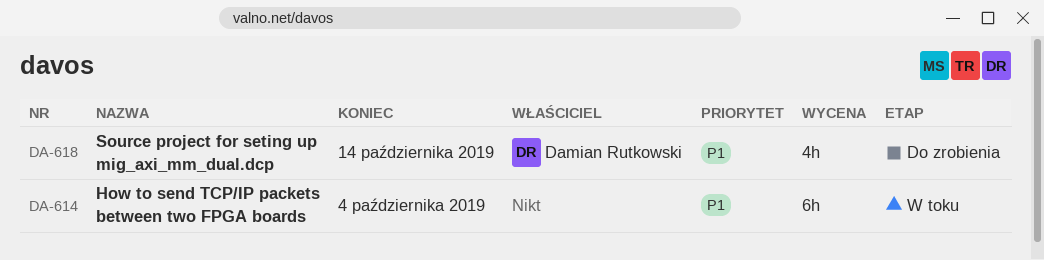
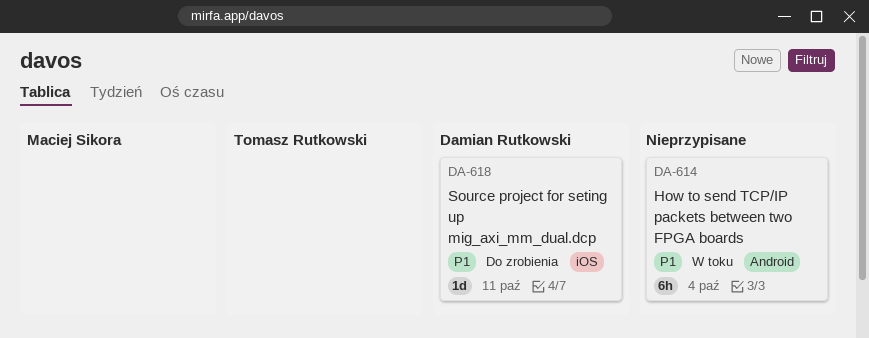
DA-618, estimate: 4h -> 1d
DA-618, due: Oct 14 -> Oct 11

